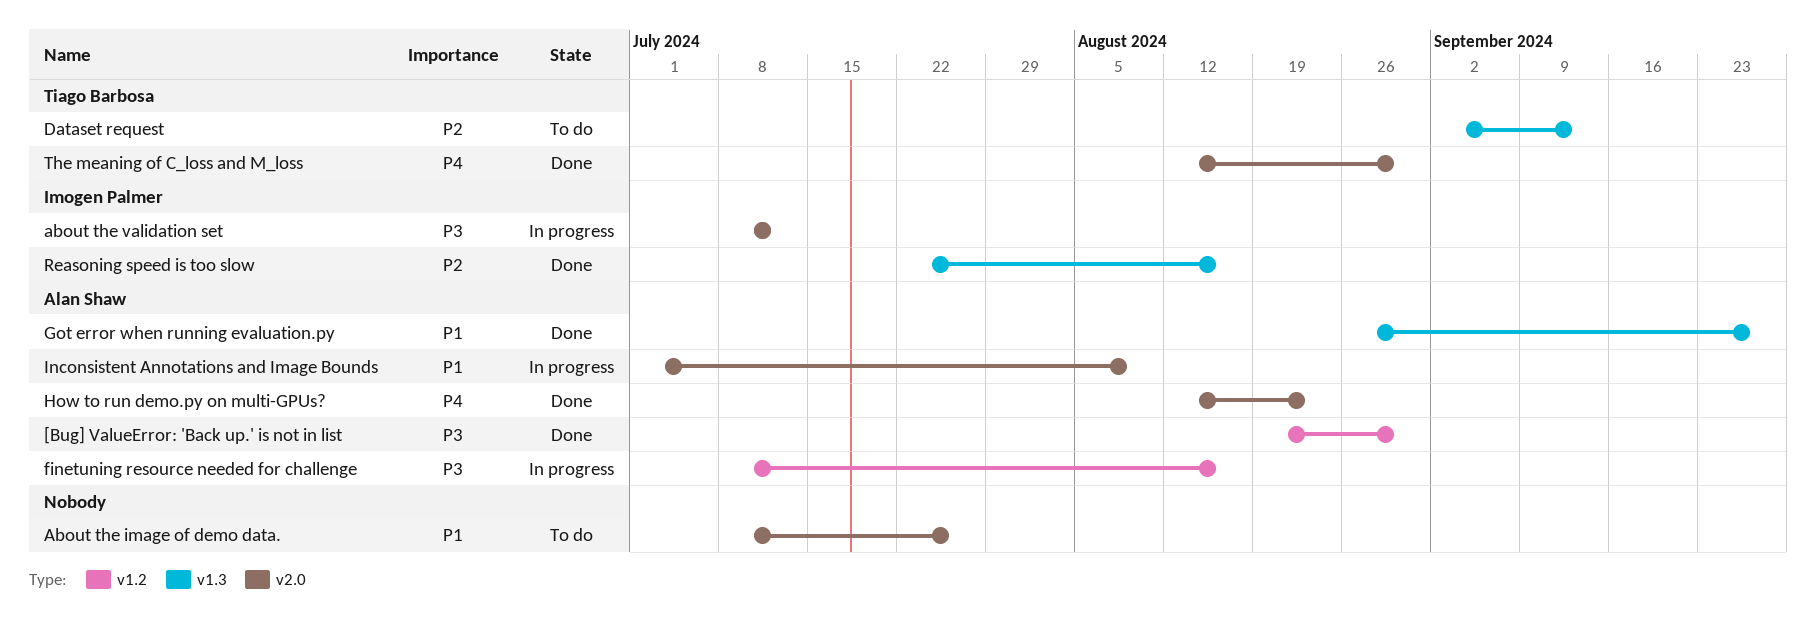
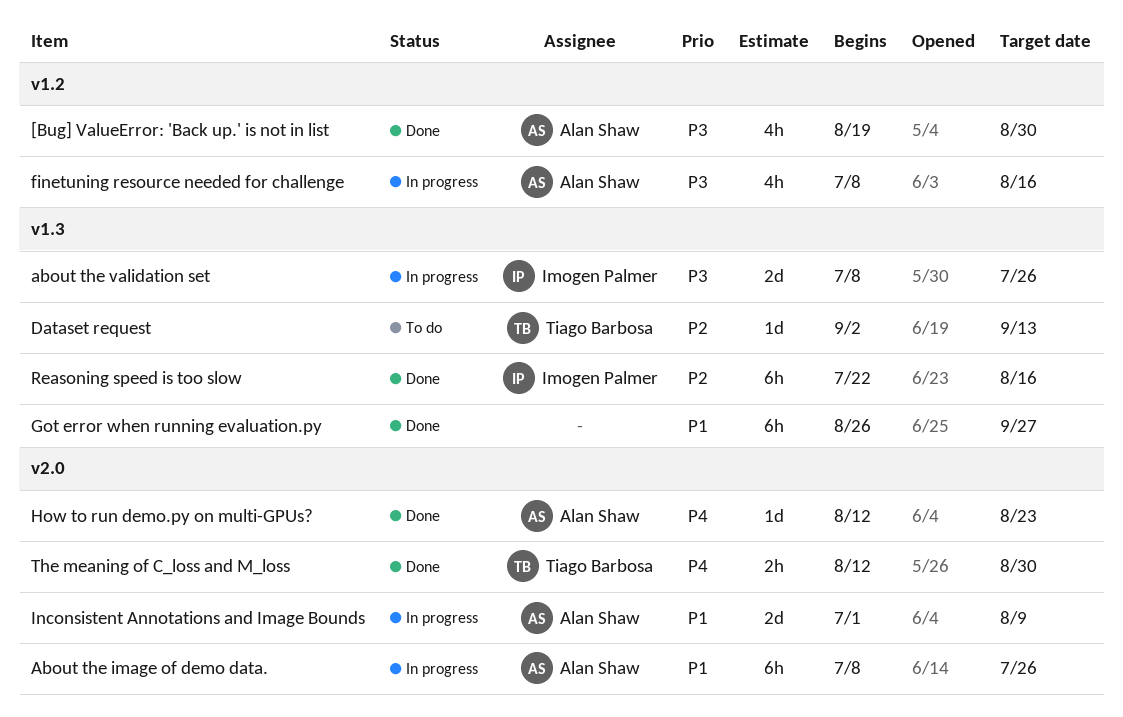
About the image of demo data., status: To do -> In progress
About the image of demo data., owner: none -> Alan Shaw
about the validation set, label: v2.0 -> v1.3
about the validation set, due: Jul 12 -> Jul 26
Got error when running evaluation.py, owner: Alan Shaw -> none

